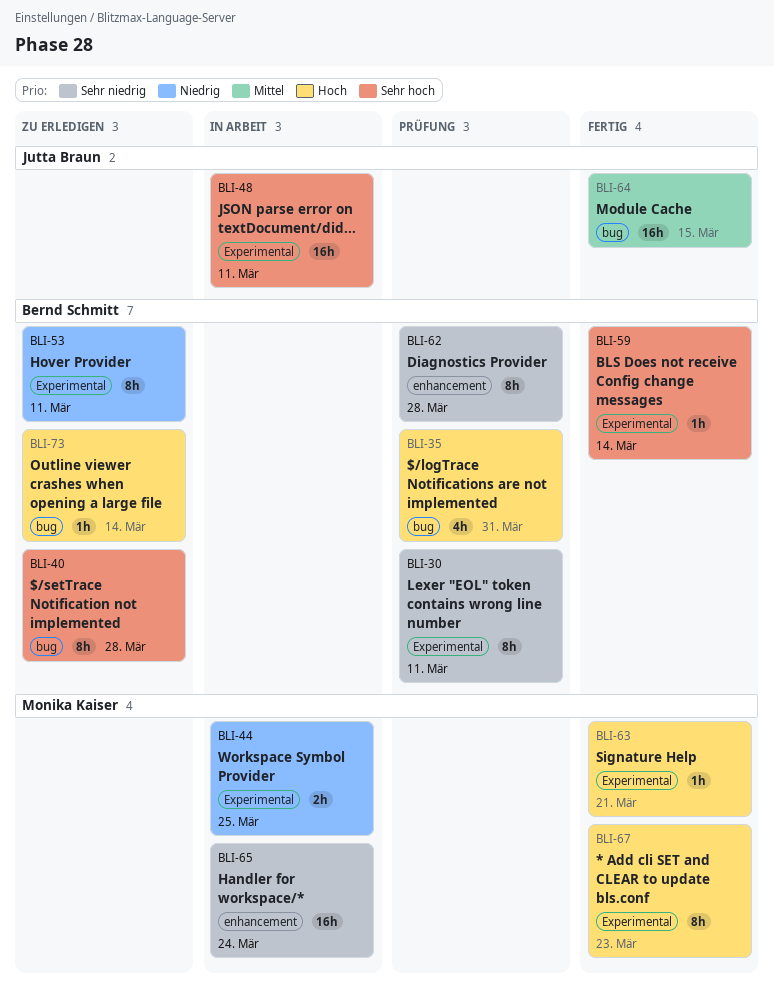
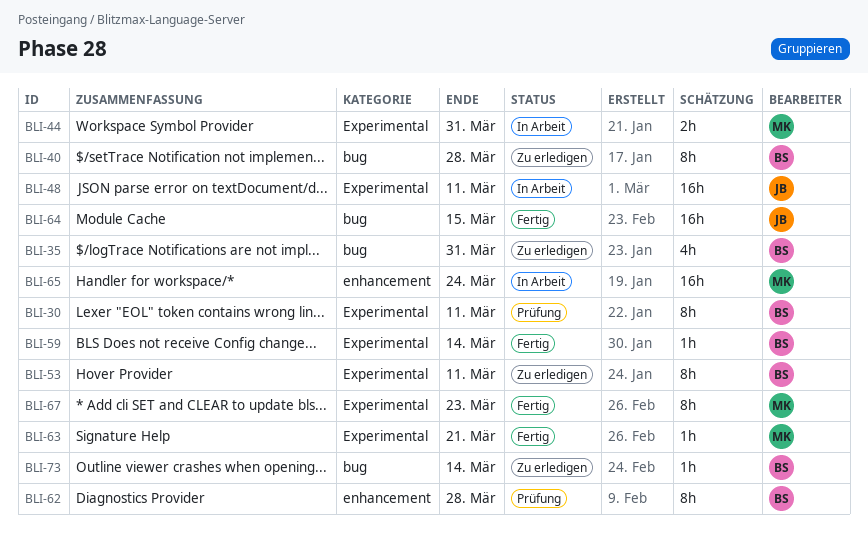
BLI-35, status: Prüfung -> Zu erledigen
BLI-44, due: Mar 25 -> Mar 31

